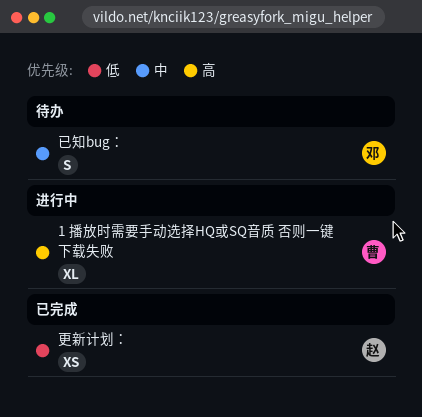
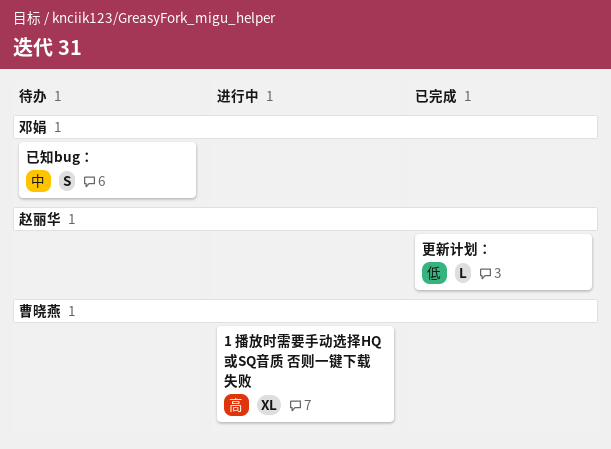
更新计划：, estimate: XS -> L

